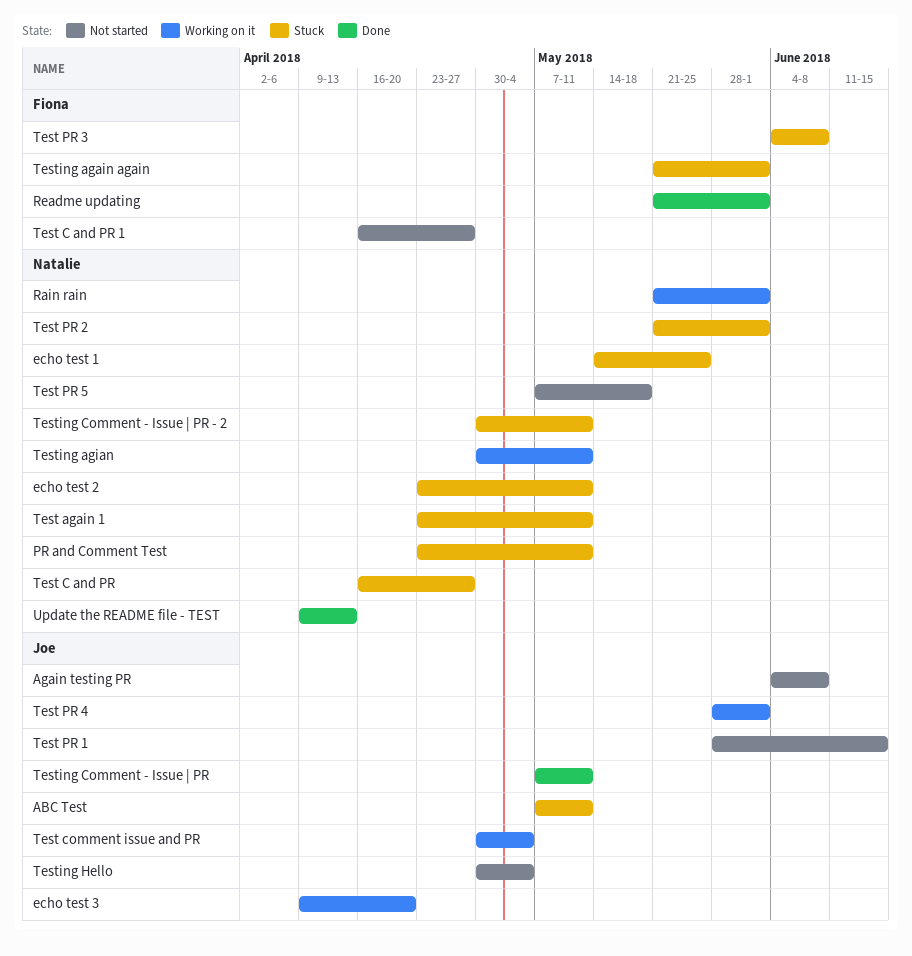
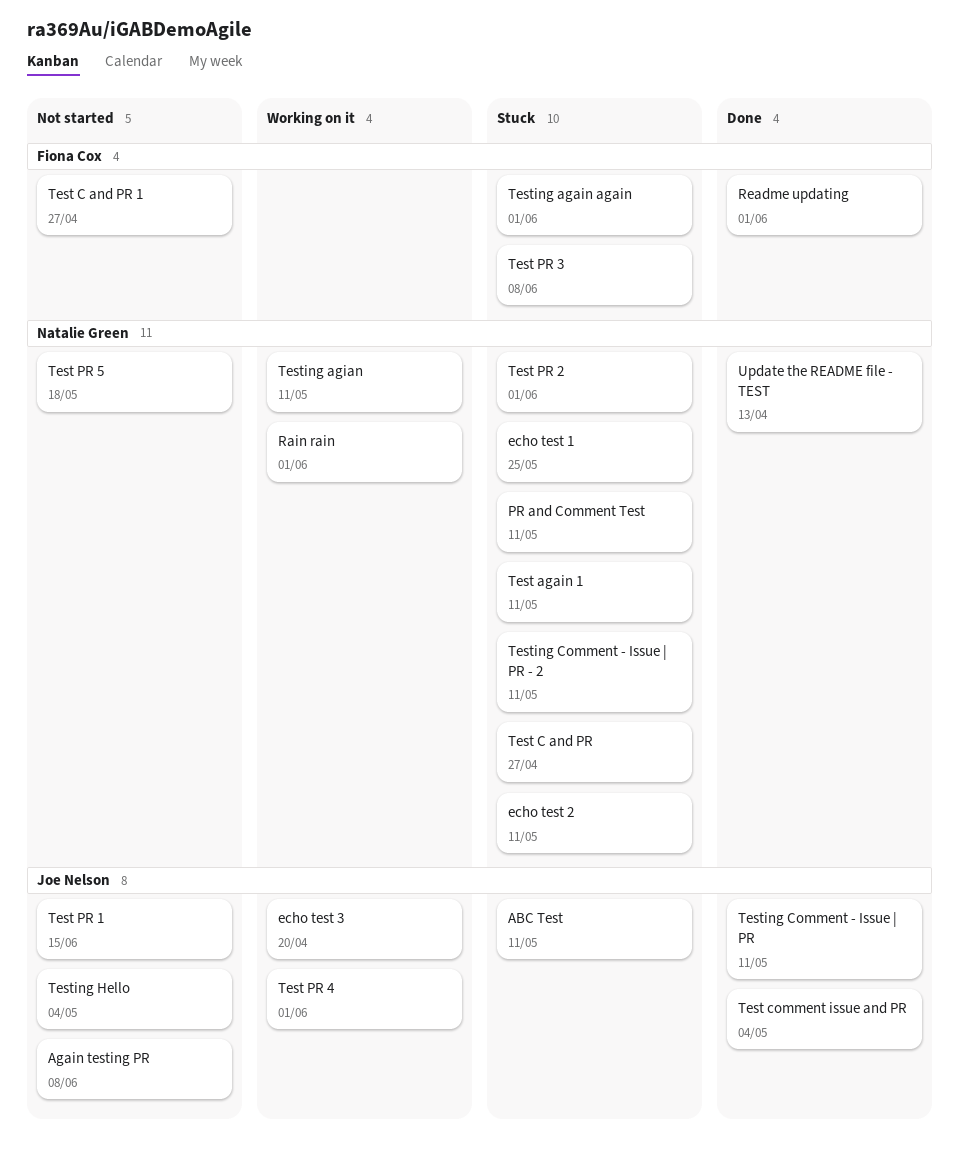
Test comment issue and PR, status: Working on it -> Done

